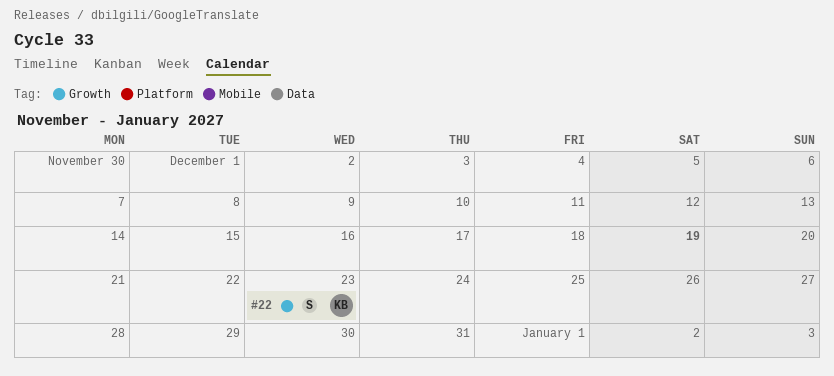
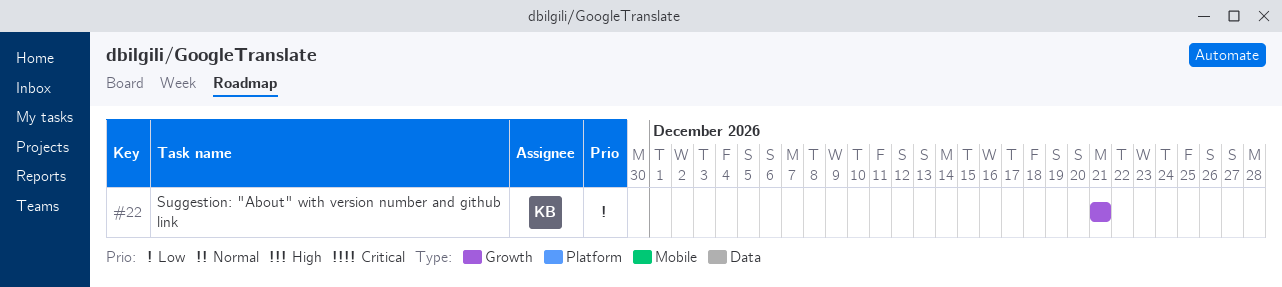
#22, due: Dec 23 -> Dec 21

